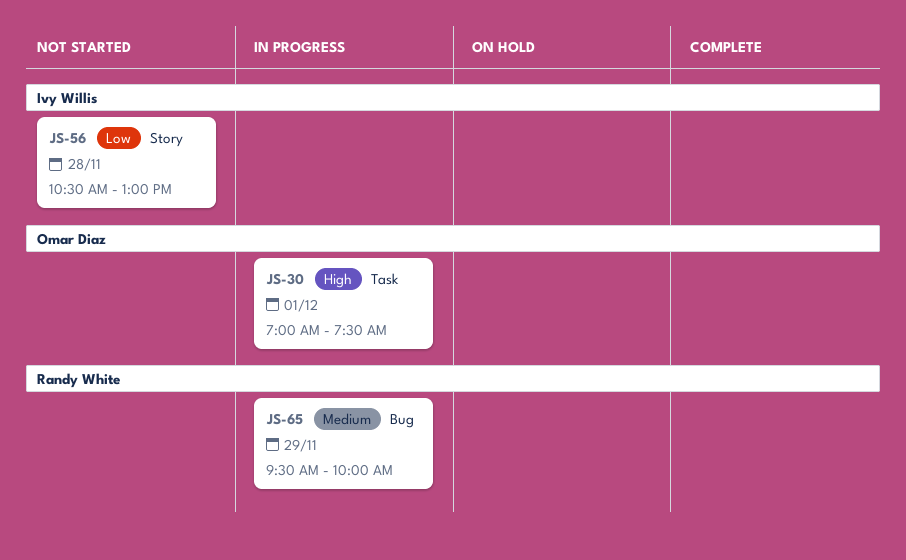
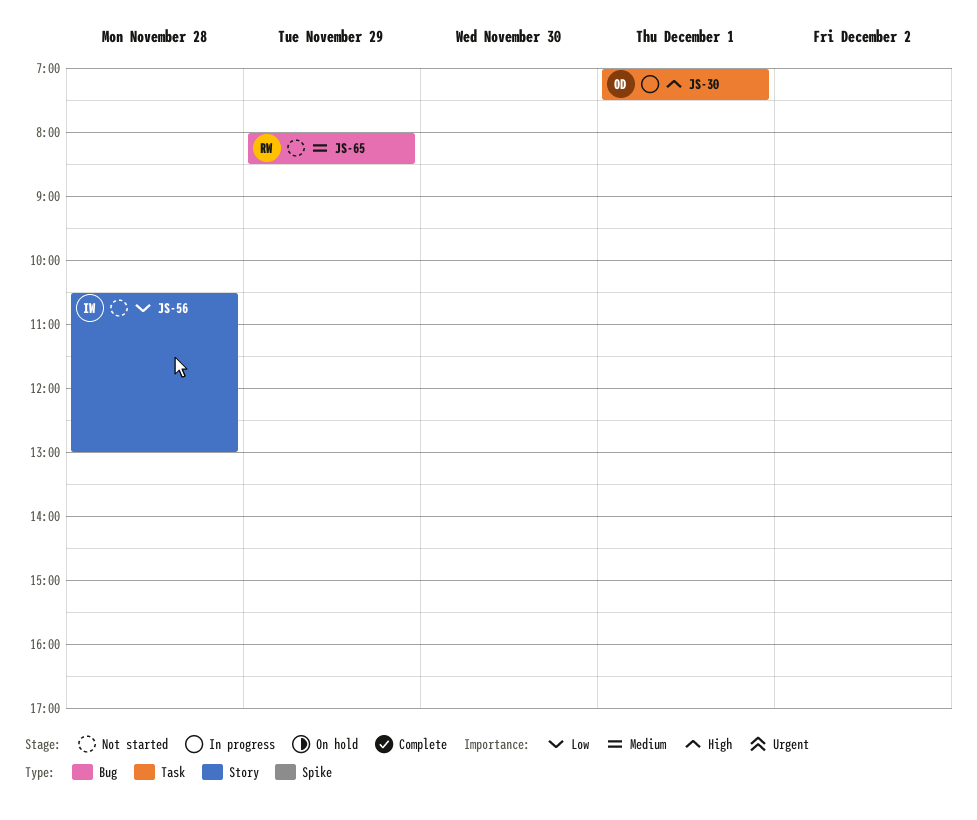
JS-65, status: In progress -> Not started
JS-65, begins: 09:30 -> 08:00
JS-65, ends: 10:00 -> 08:30

